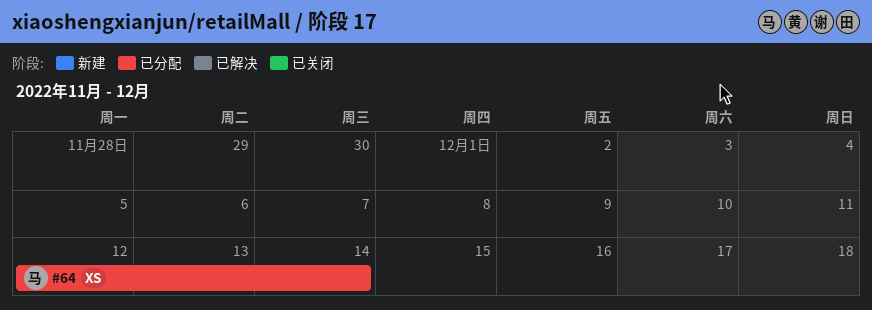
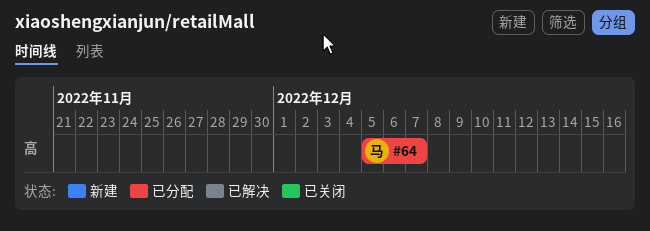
#64, start: Dec 12 -> Dec 5
#64, due: Dec 14 -> Dec 7

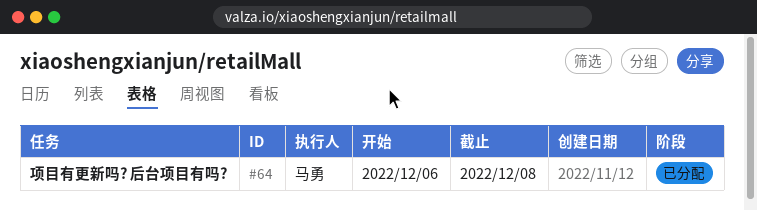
#64, start: Dec 5 -> Dec 6
#64, due: Dec 7 -> Dec 8

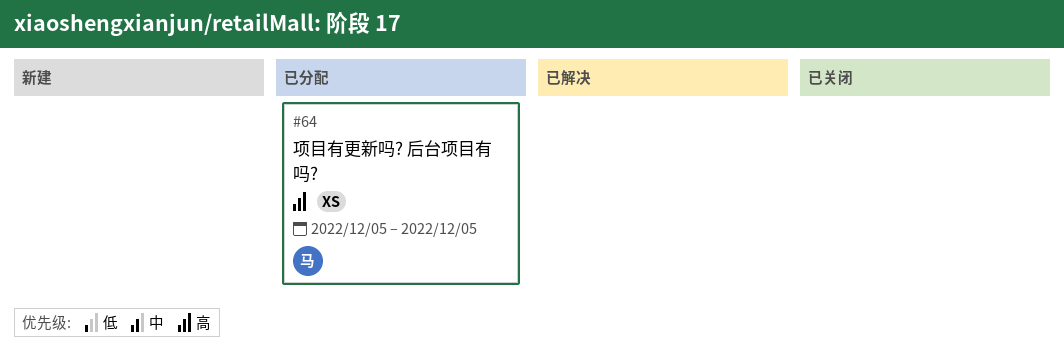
#64, start: Dec 6 -> Dec 5
#64, due: Dec 8 -> Dec 5

